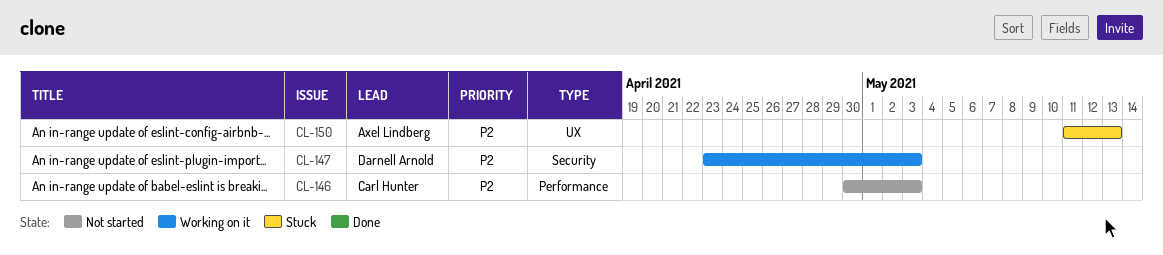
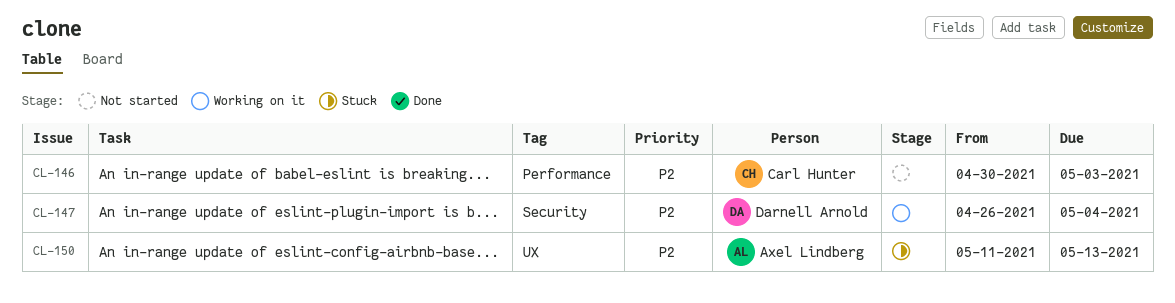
CL-147, start: Apr 23 -> Apr 26
CL-147, due: May 3 -> May 4

